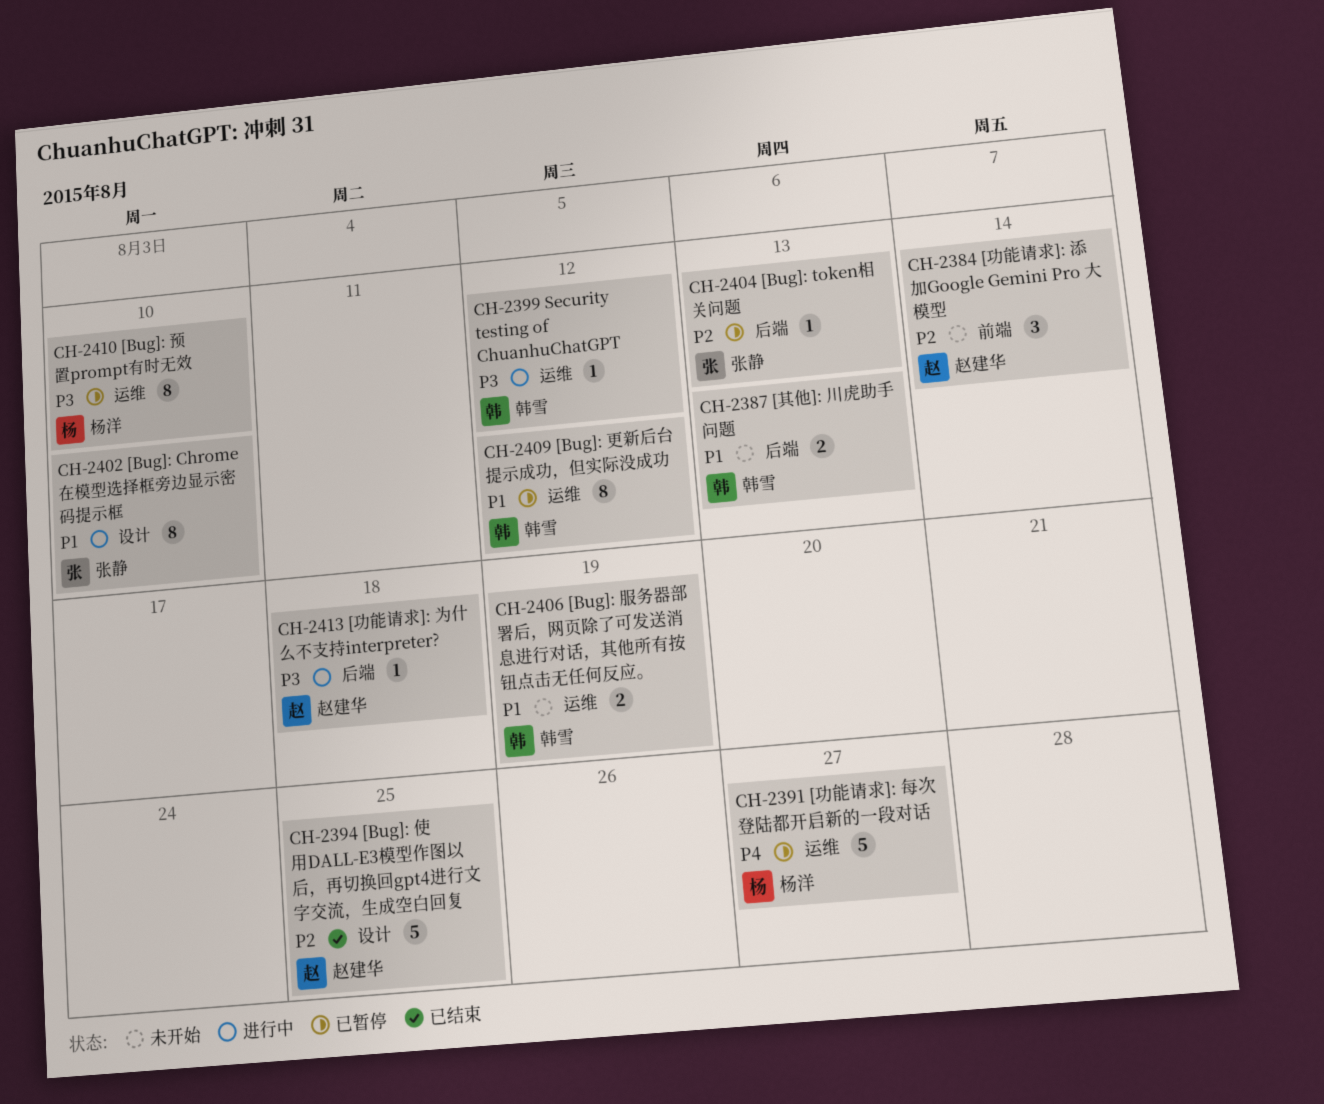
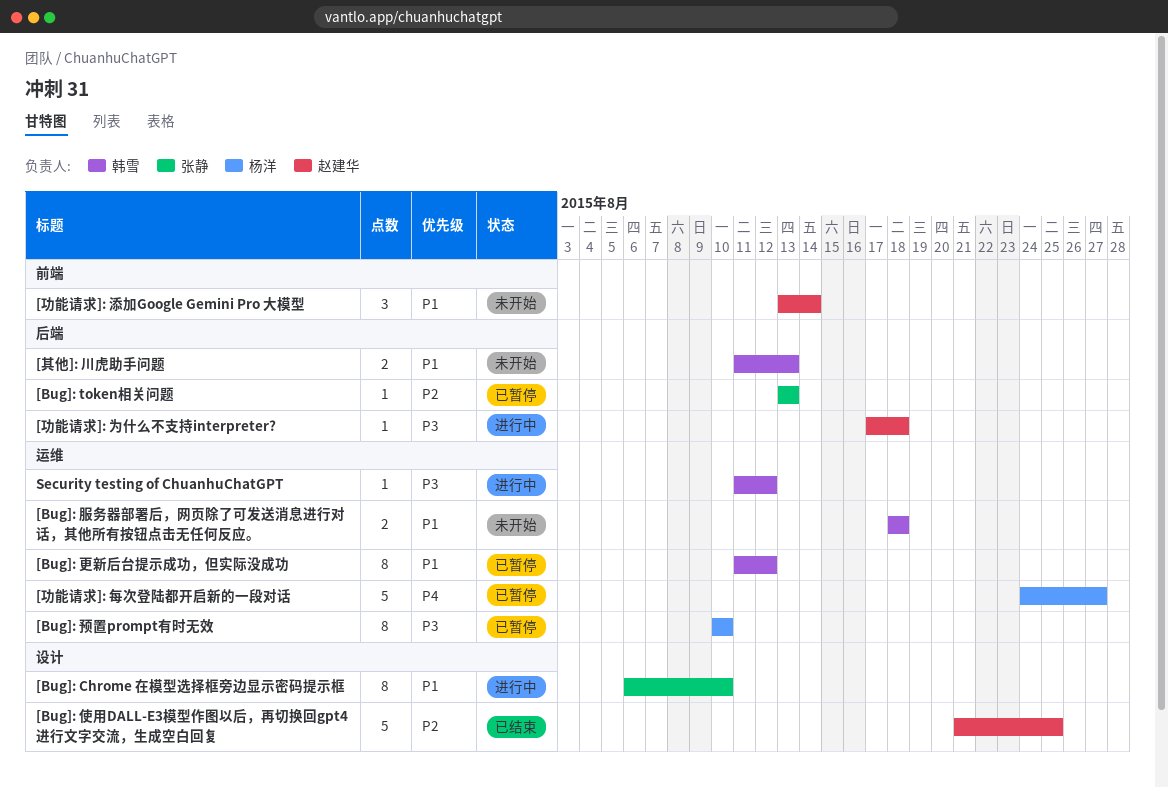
[Bug]: 服务器部署后，网页除了可发送消息进行对话，其他所有按钮点击无任何反应。, due: Aug 19 -> Aug 18
[功能请求]: 添加Google Gemini Pro 大模型, priority: P2 -> P1

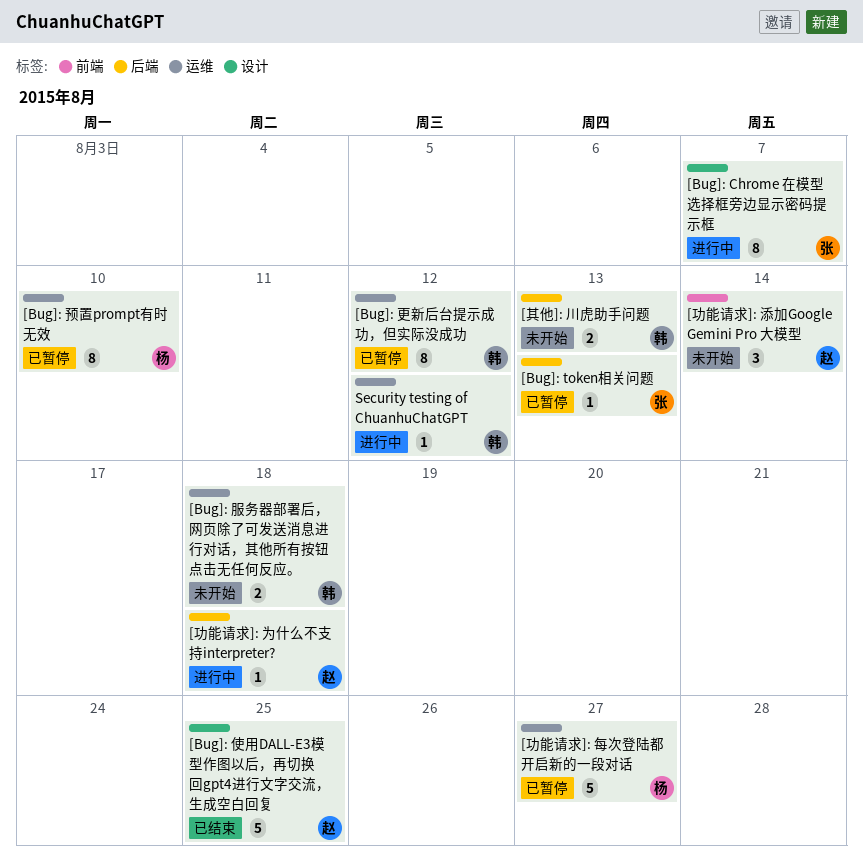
[Bug]: Chrome 在模型选择框旁边显示密码提示框, due: Aug 10 -> Aug 7

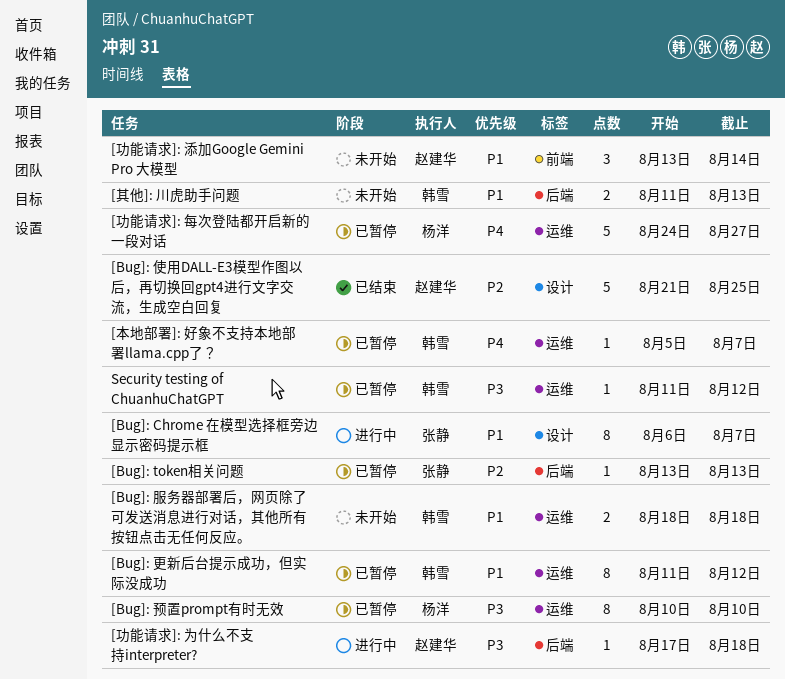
[本地部署]: 好象不支持本地部署llama.cpp了？: none -> present
Security testing of ChuanhuChatGPT, status: 进行中 -> 已暂停

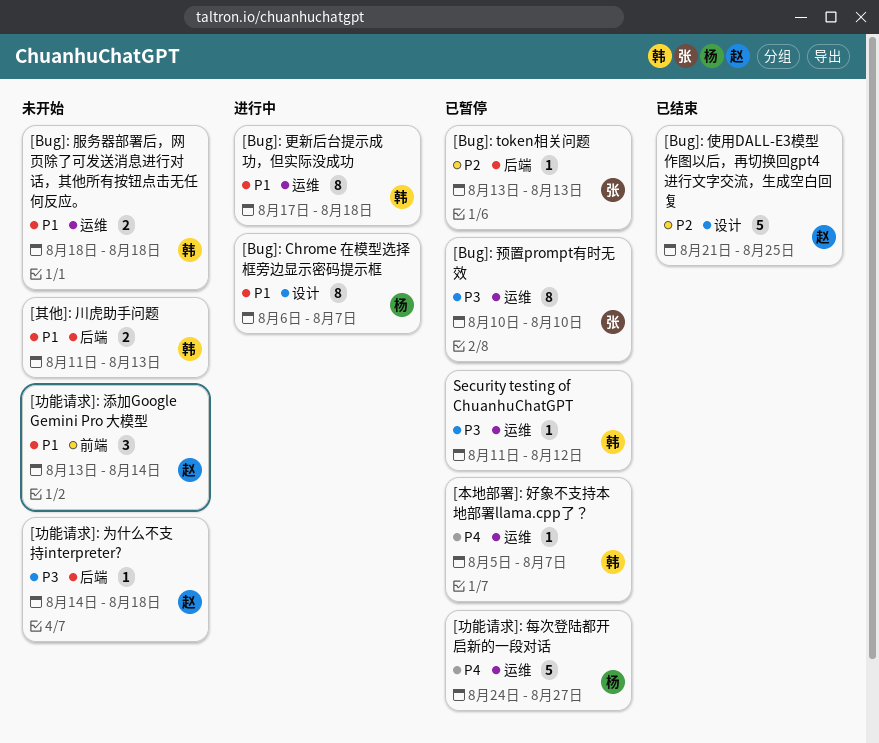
[Bug]: Chrome 在模型选择框旁边显示密码提示框, owner: 张静 -> 杨洋
[Bug]: 更新后台提示成功，但实际没成功, status: 已暂停 -> 进行中
[Bug]: 更新后台提示成功，但实际没成功, start: Aug 11 -> Aug 17
[Bug]: 更新后台提示成功，但实际没成功, due: Aug 12 -> Aug 18
[Bug]: 预置prompt有时无效, owner: 杨洋 -> 张静
[功能请求]: 为什么不支持interpreter?, status: 进行中 -> 未开始
[功能请求]: 为什么不支持interpreter?, start: Aug 17 -> Aug 14

